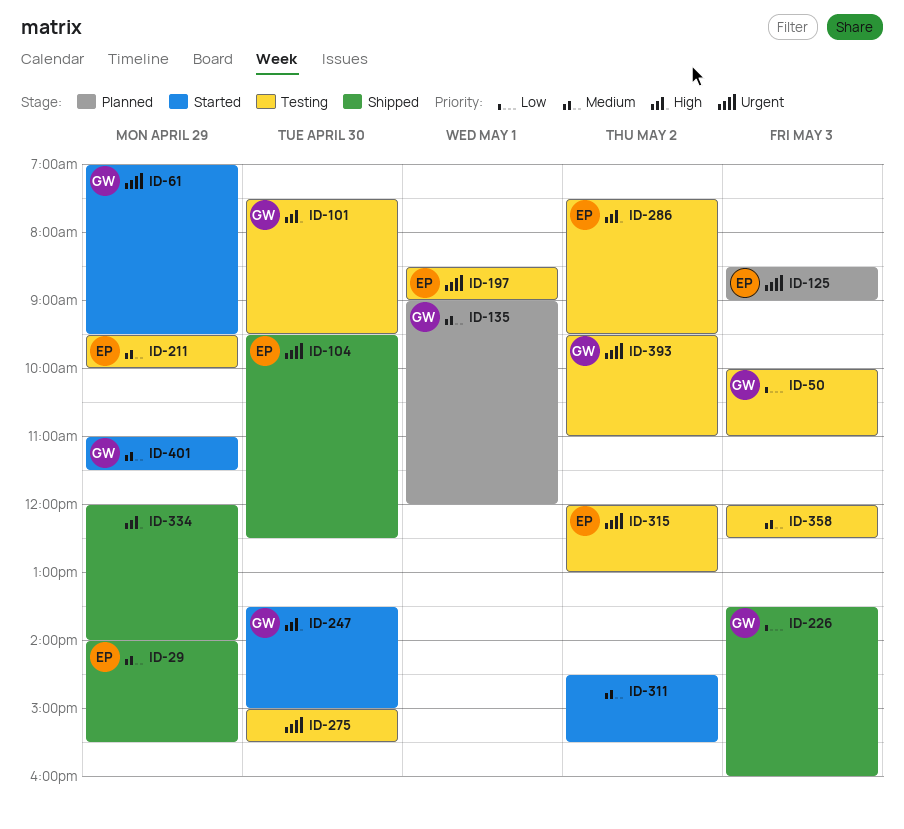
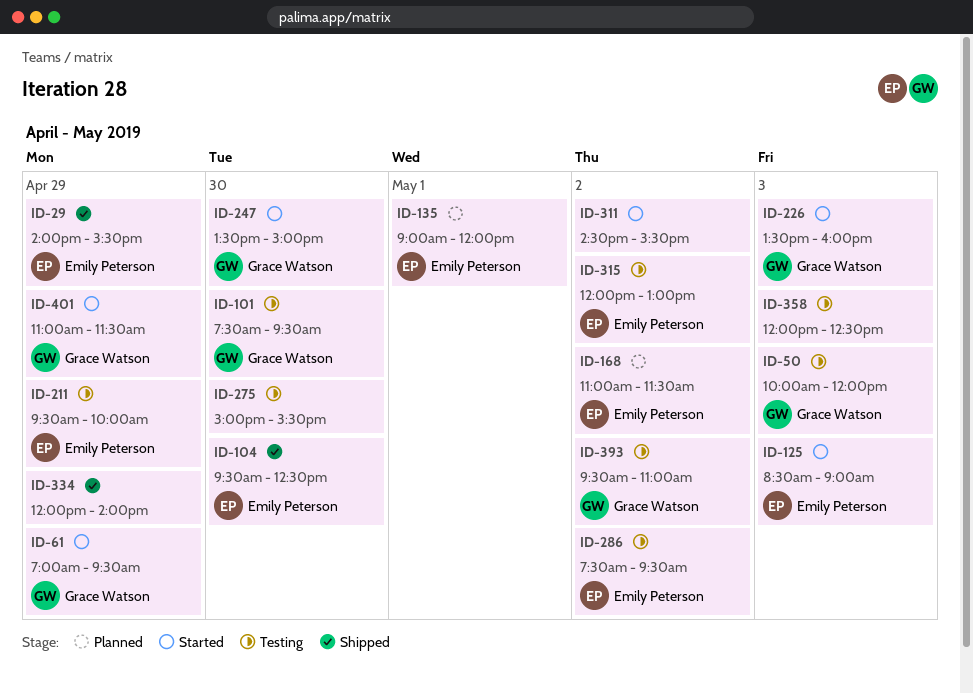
ID-50, ends: 11:00 -> 12:00
ID-125, status: Planned -> Started
ID-135, owner: Grace Watson -> Emily Peterson
ID-168: none -> present
ID-197: present -> none
ID-226, status: Shipped -> Started

